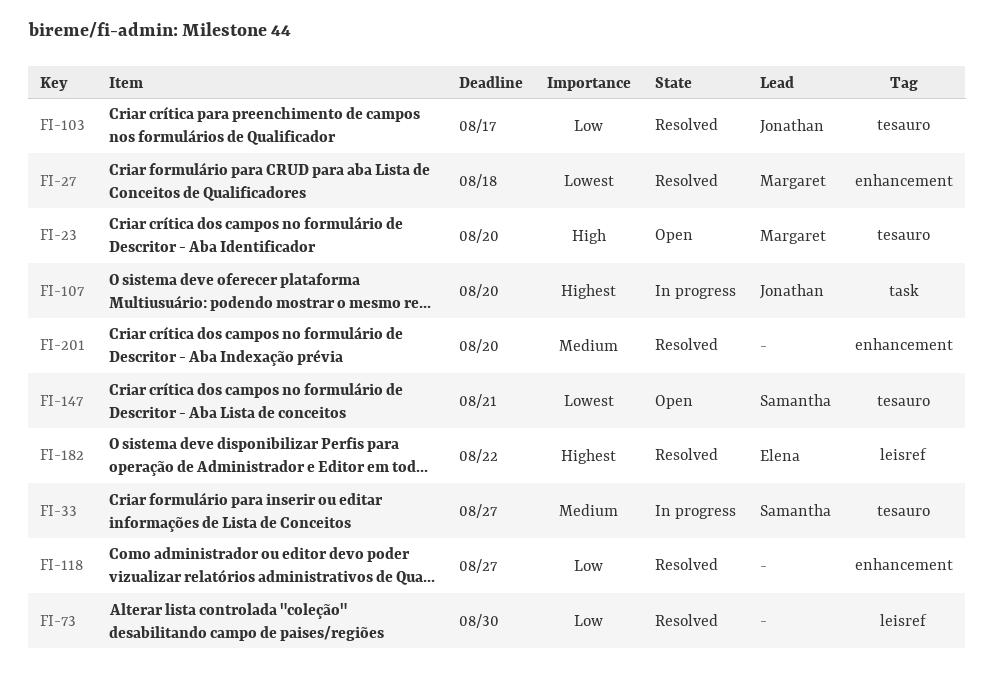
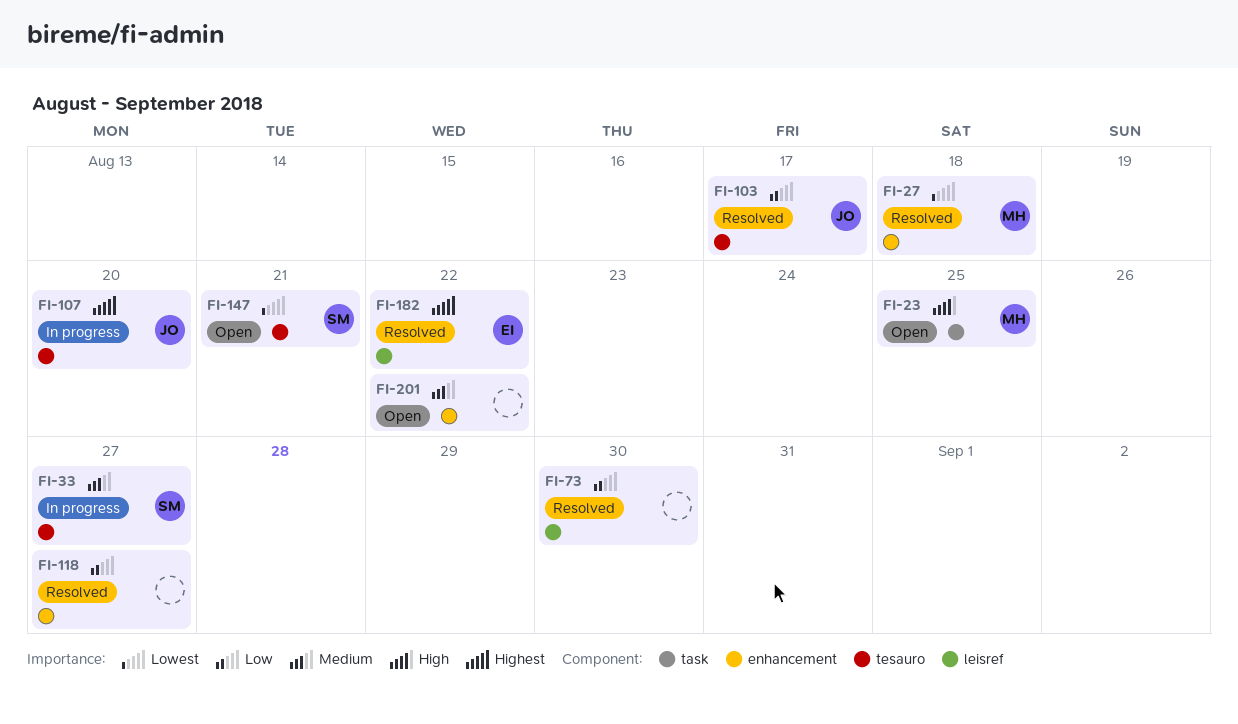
FI-23, label: tesauro -> task
FI-23, due: Aug 20 -> Aug 25
FI-107, label: task -> tesauro
FI-201, status: Resolved -> Open
FI-201, due: Aug 20 -> Aug 22

